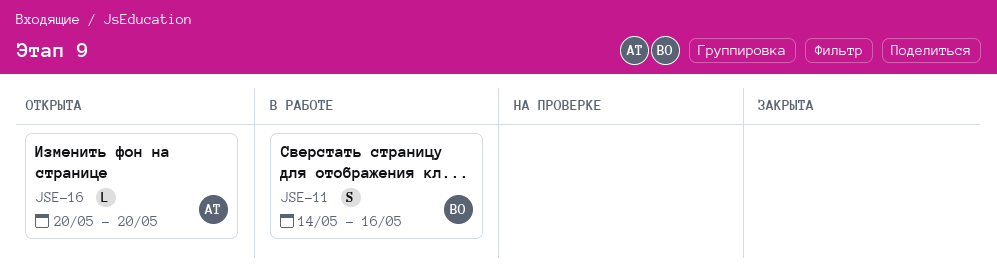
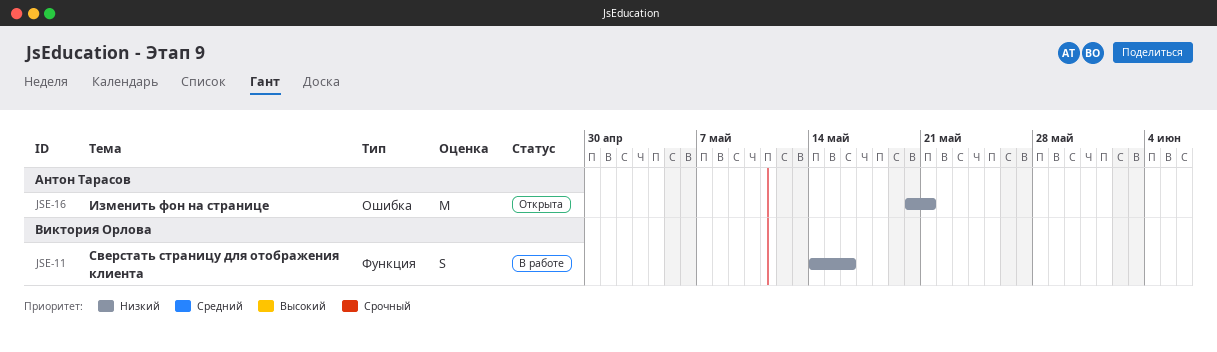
JSE-16, estimate: L -> M
JSE-16, due: May 20 -> May 21

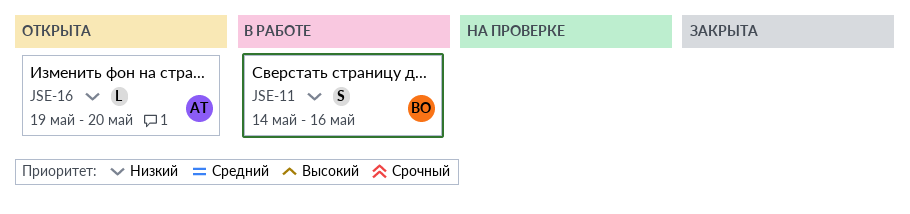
JSE-16, estimate: M -> L
JSE-16, start: May 20 -> May 19
JSE-16, due: May 21 -> May 20

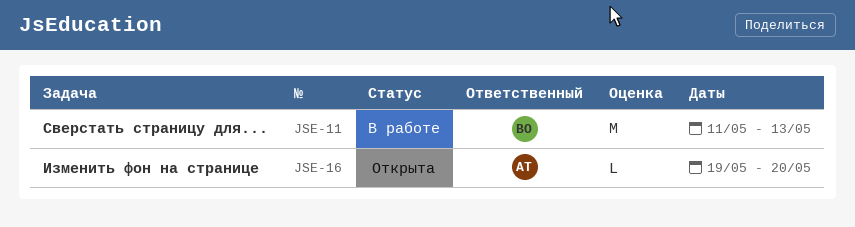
JSE-11, estimate: S -> M
JSE-11, start: May 14 -> May 11
JSE-11, due: May 16 -> May 13

